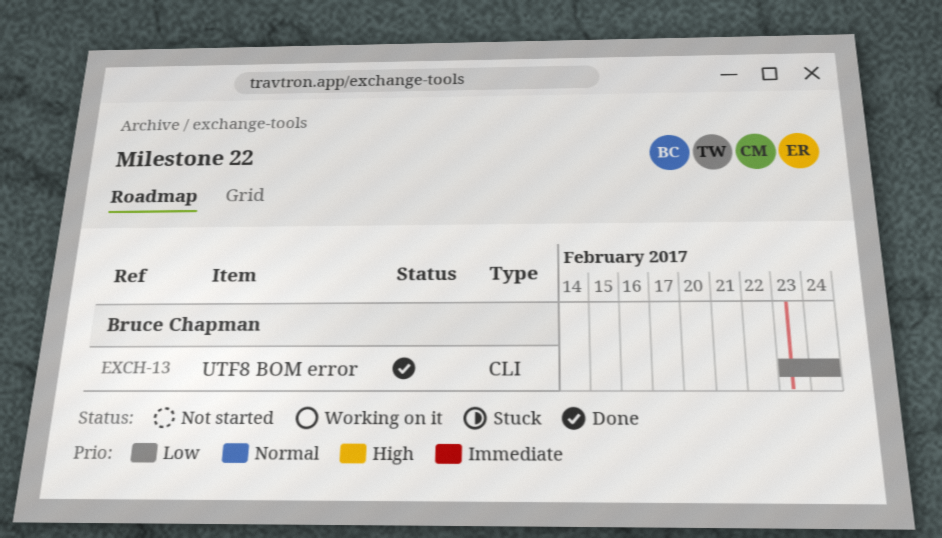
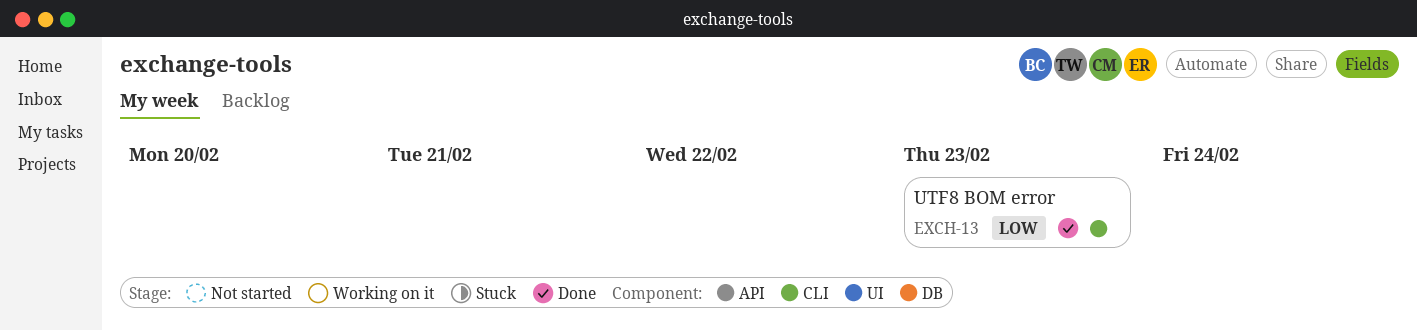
EXCH-13, due: Feb 24 -> Feb 23

